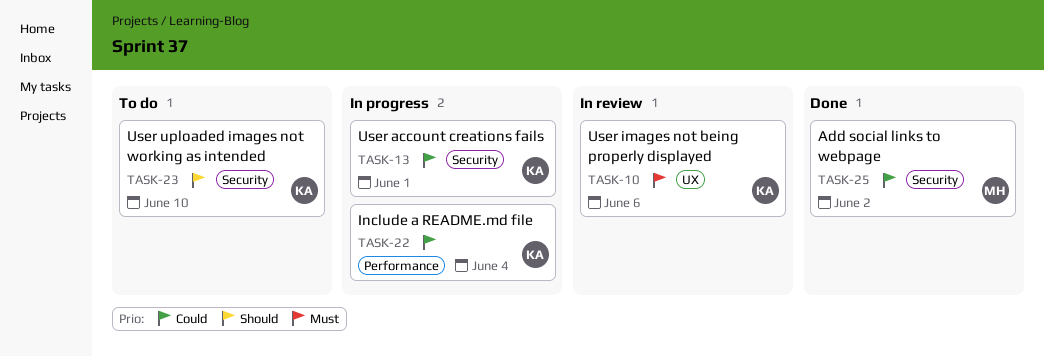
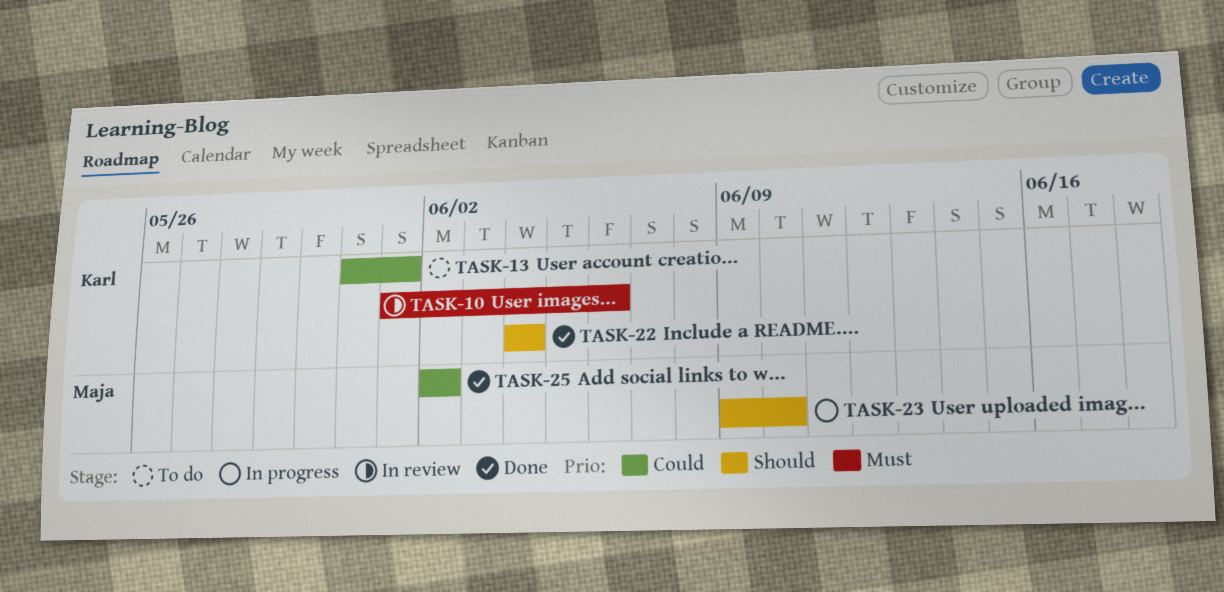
TASK-13, status: In progress -> To do
TASK-22, status: In progress -> Done
TASK-22, priority: Could -> Should
TASK-23, status: To do -> In progress
TASK-23, owner: Karl -> Maja

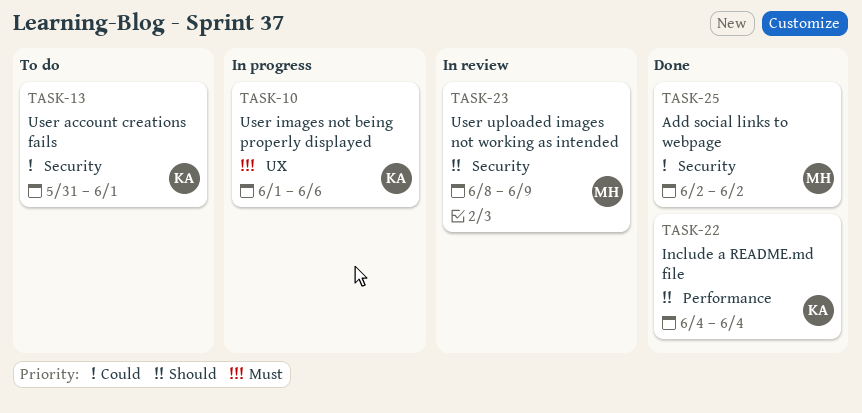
TASK-10, status: In review -> In progress
TASK-23, status: In progress -> In review
TASK-23, start: Jun 9 -> Jun 8
TASK-23, due: Jun 10 -> Jun 9

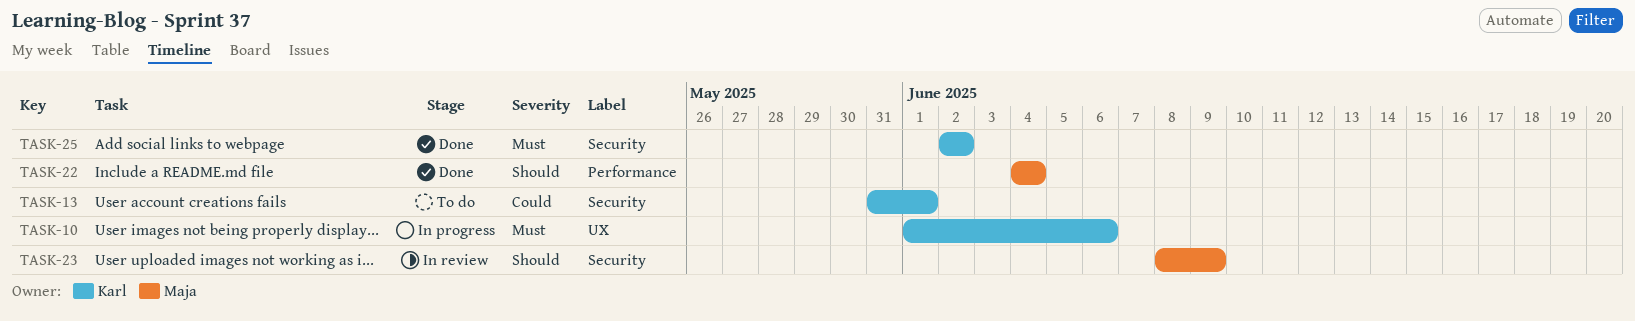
TASK-22, owner: Karl -> Maja
TASK-25, owner: Maja -> Karl
TASK-25, priority: Could -> Must

